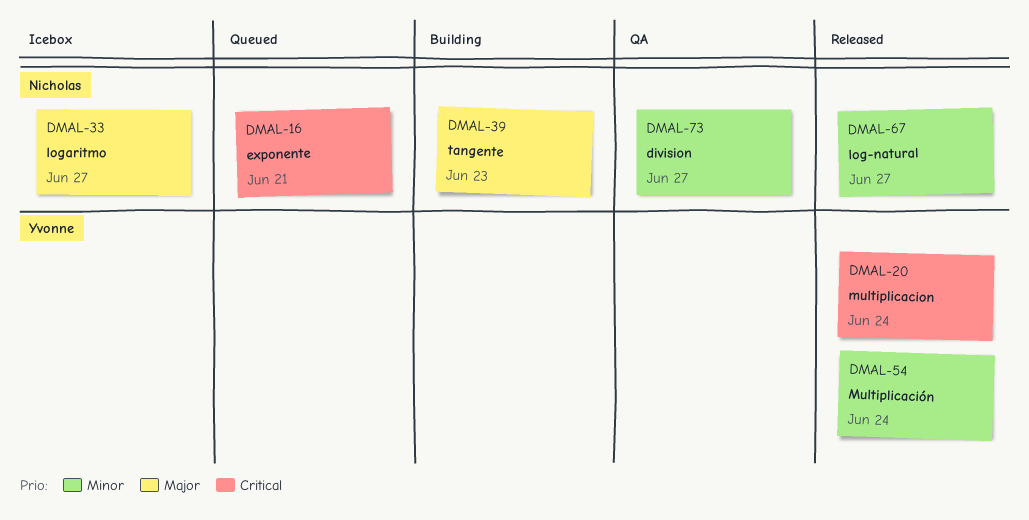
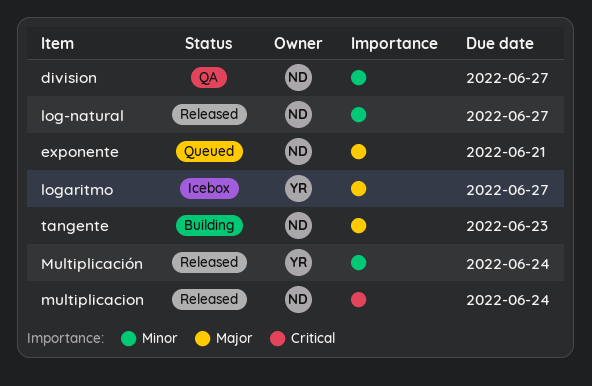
exponente, priority: Critical -> Major
logaritmo, owner: Nicholas -> Yvonne
multiplicacion, owner: Yvonne -> Nicholas

